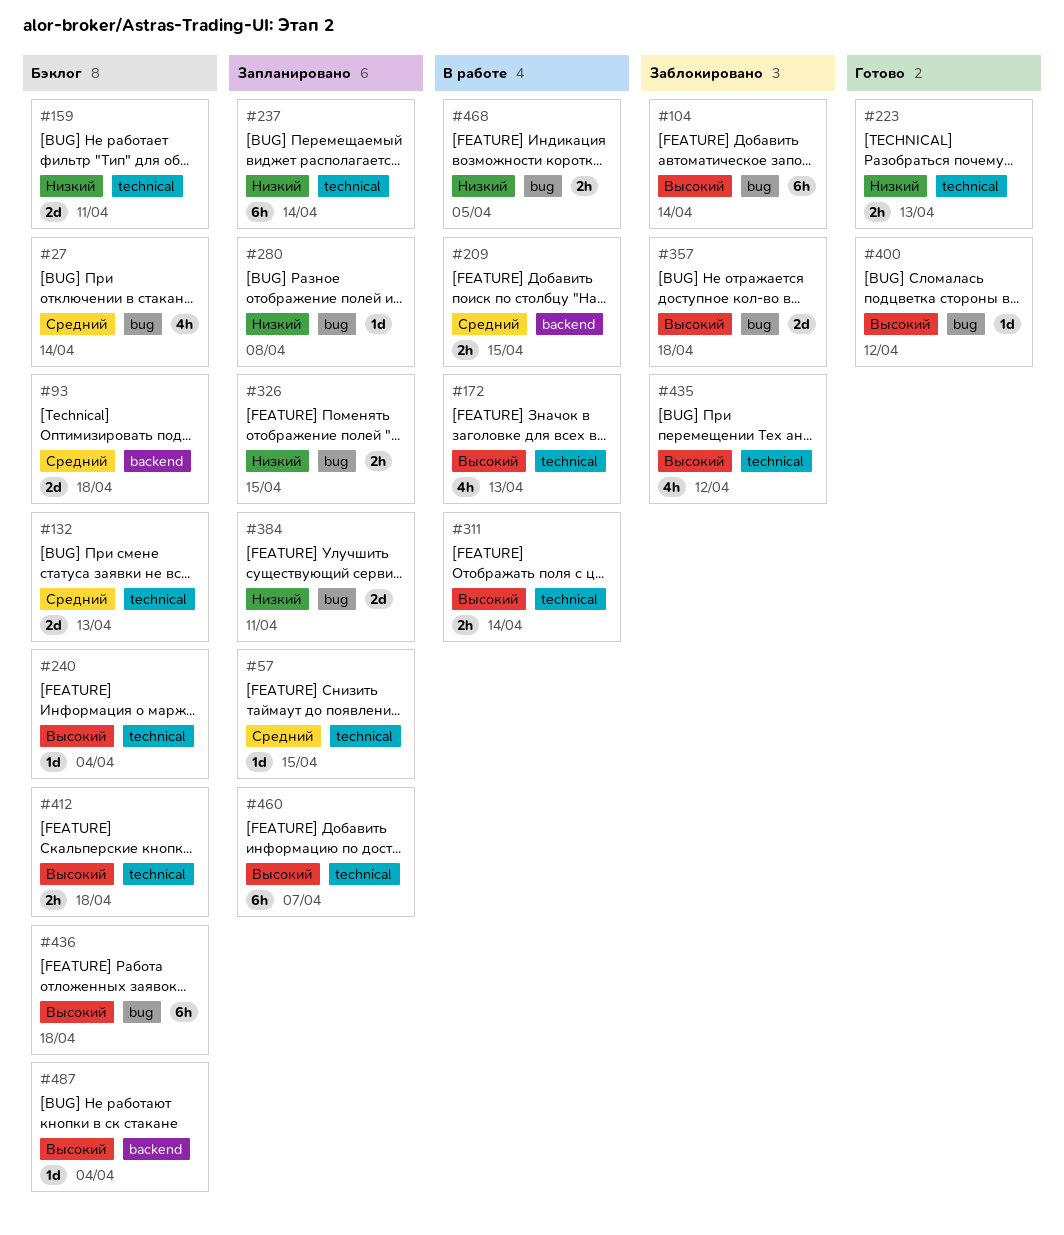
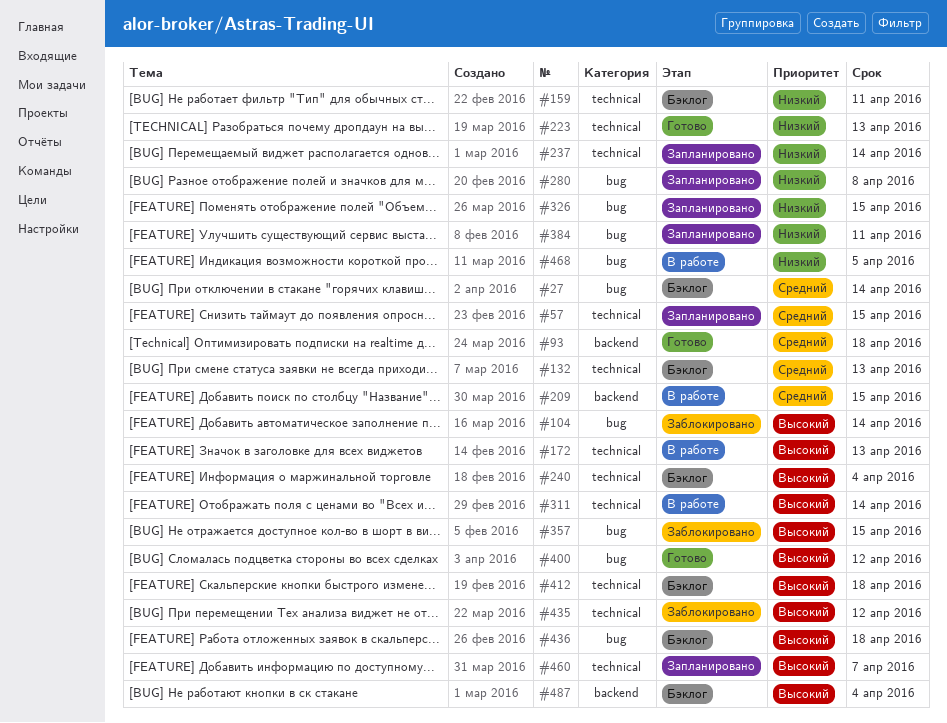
#93, status: Бэклог -> Готово
#357, due: Apr 18 -> Apr 15

